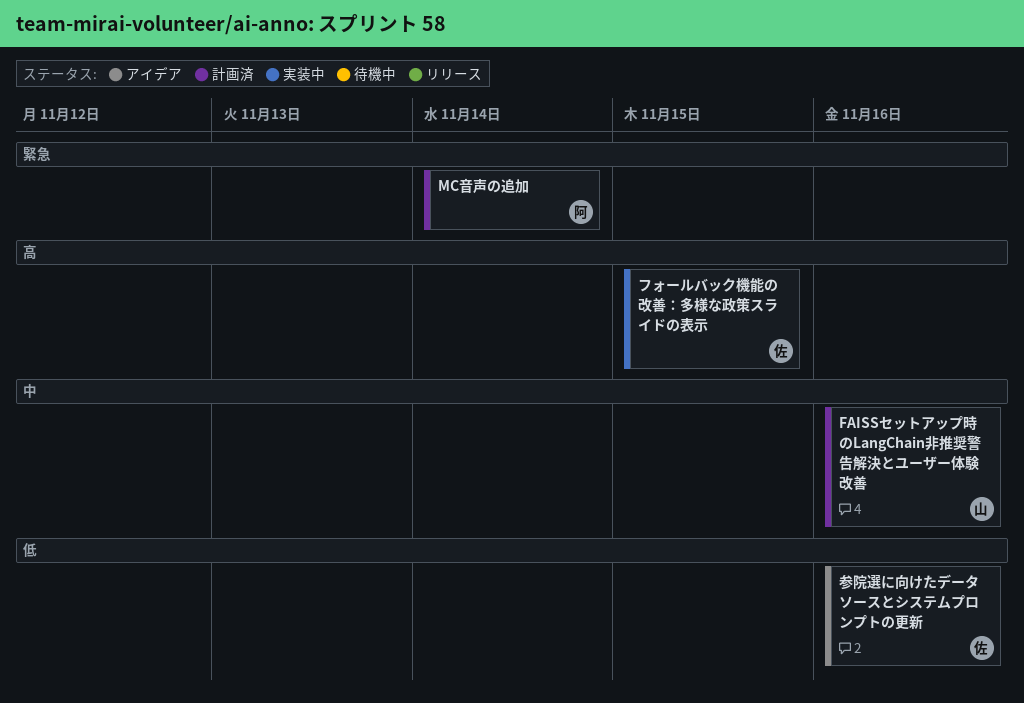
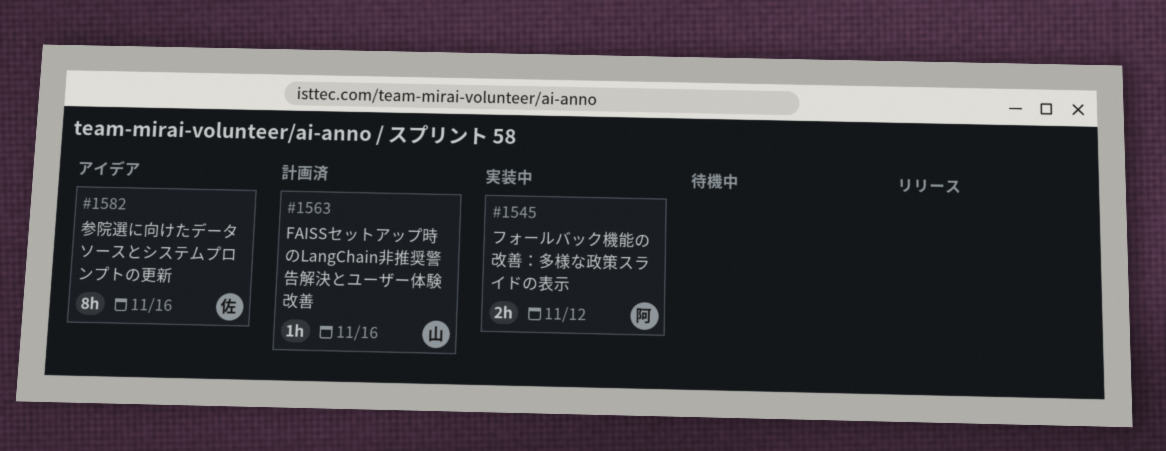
MC音声の追加: present -> none
フォールバック機能の改善：多様な政策スライドの表示, owner: 佐 -> 阿
フォールバック機能の改善：多様な政策スライドの表示, due: Nov 15 -> Nov 12

